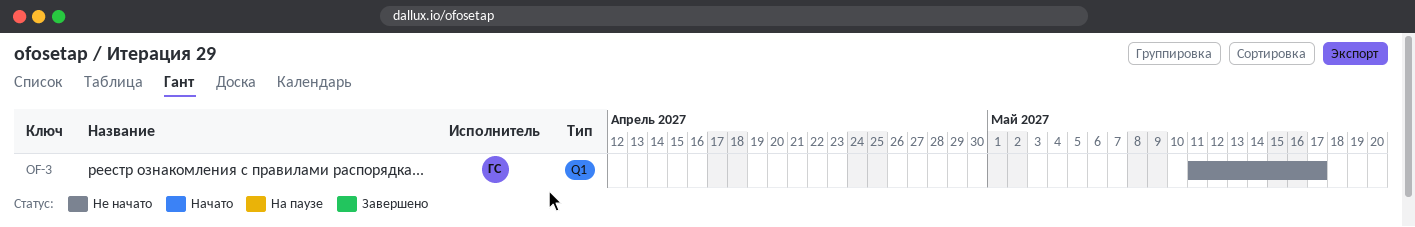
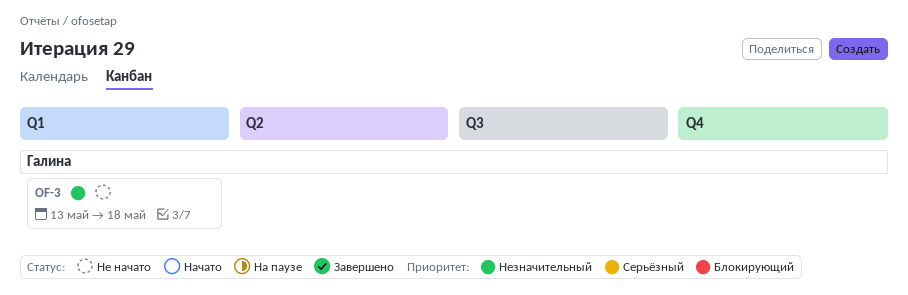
OF-3, start: May 11 -> May 13
OF-3, due: May 17 -> May 18

